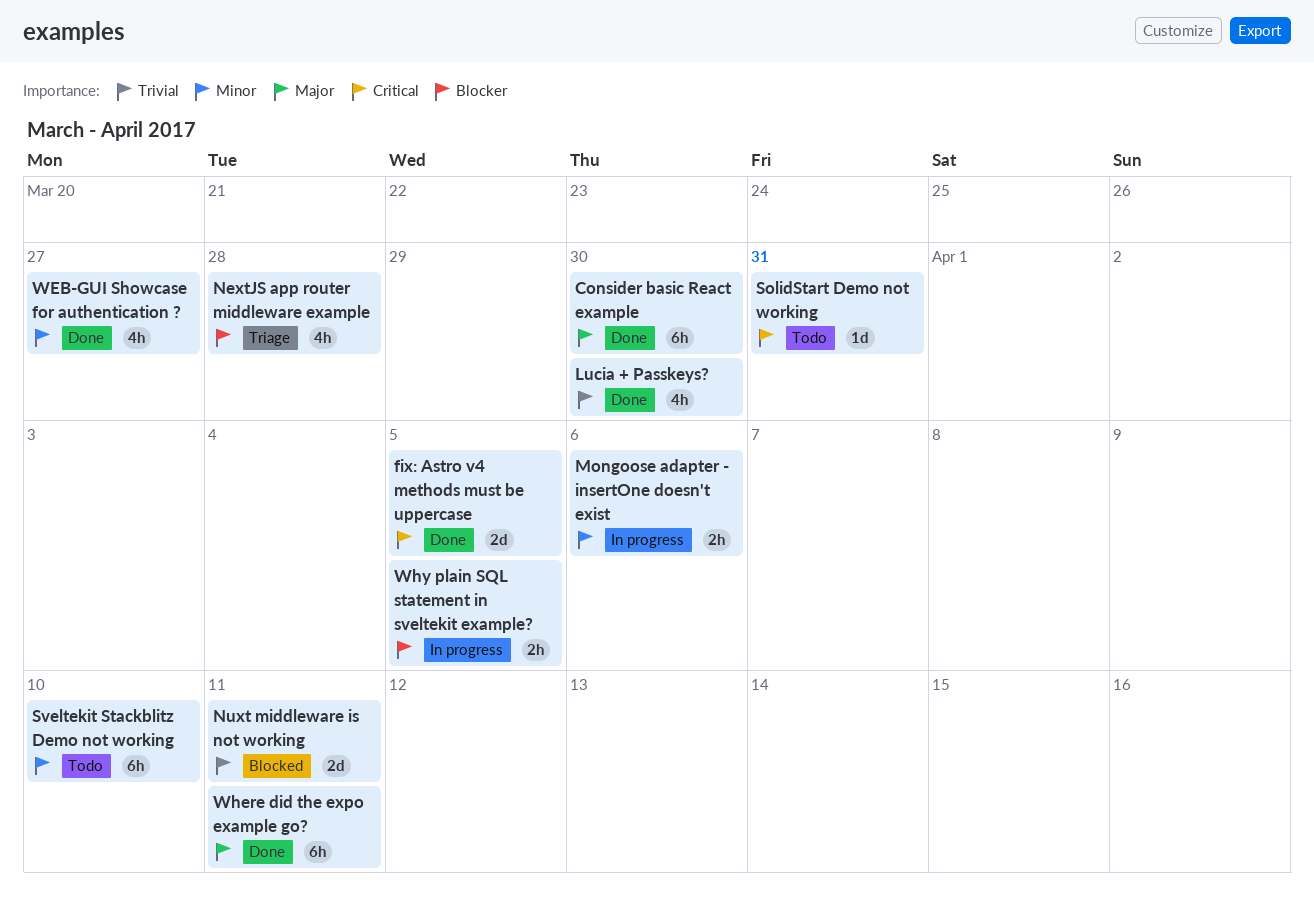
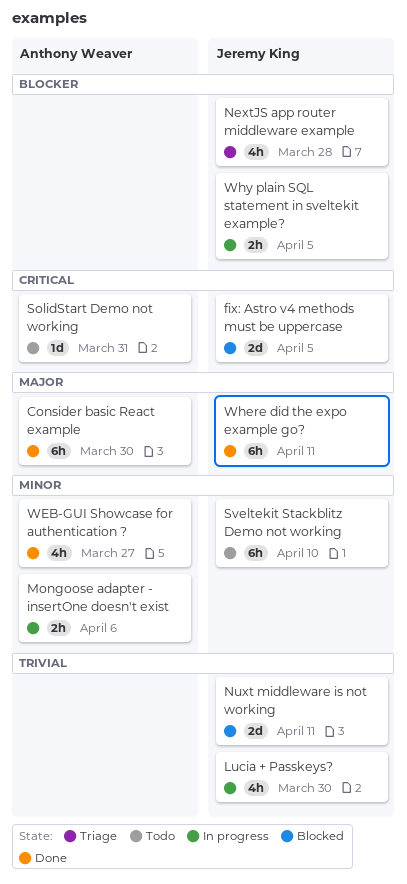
fix: Astro v4 methods must be uppercase, status: Done -> Blocked
Lucia + Passkeys?, status: Done -> In progress

